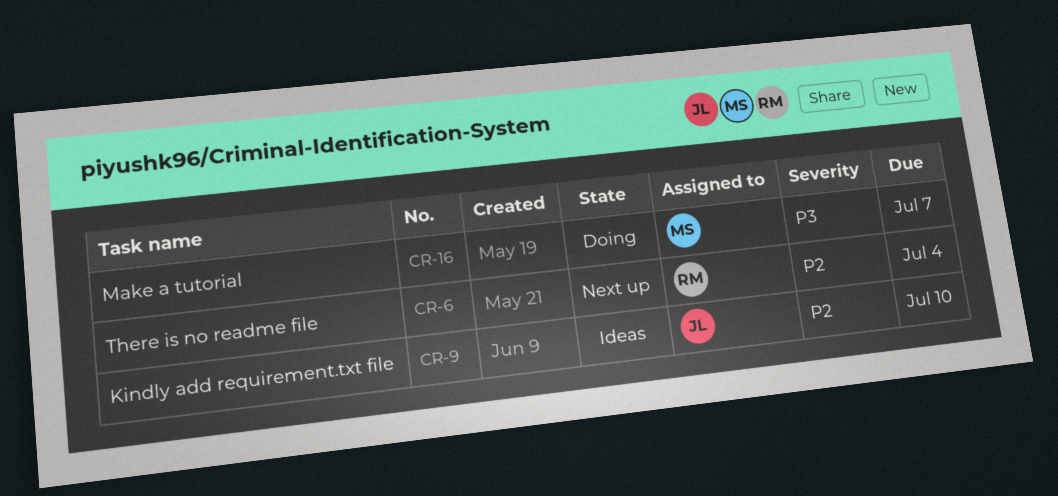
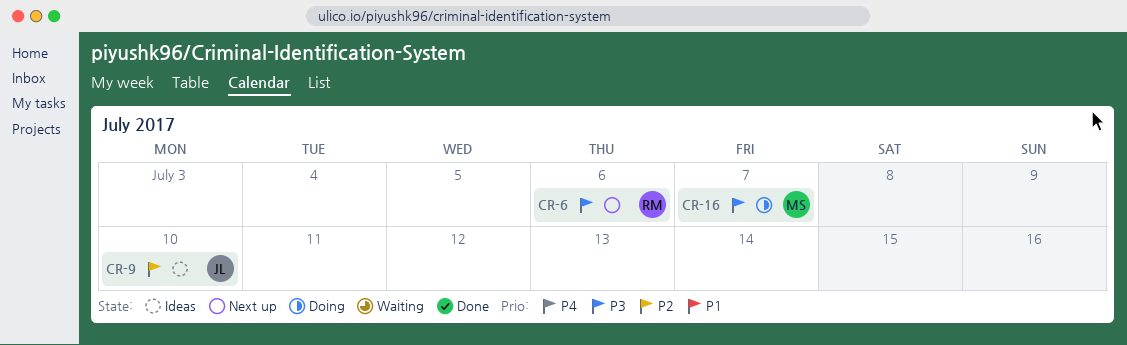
CR-6, priority: P2 -> P3
CR-6, due: Jul 4 -> Jul 6

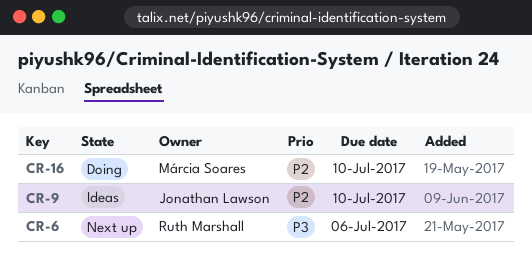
CR-16, priority: P3 -> P2
CR-16, due: Jul 7 -> Jul 10

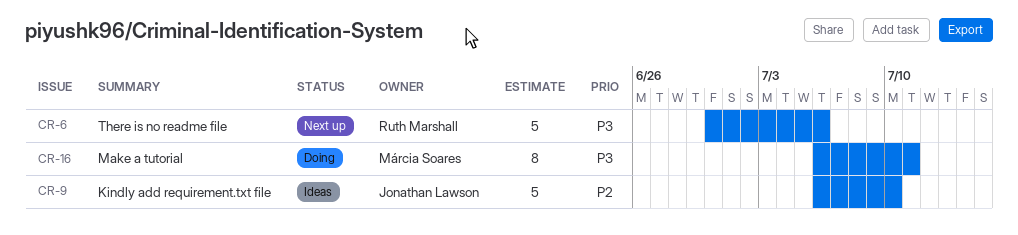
CR-16, priority: P2 -> P3
CR-16, due: Jul 10 -> Jul 11

